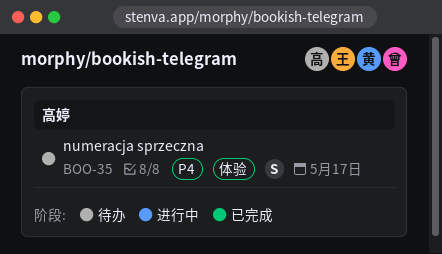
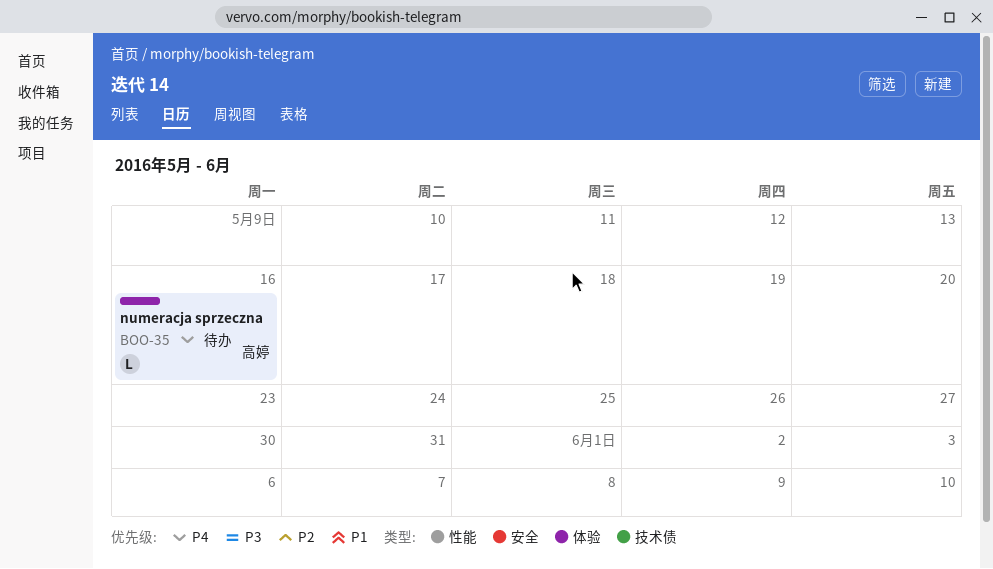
BOO-35, estimate: S -> L
BOO-35, due: May 17 -> May 16

